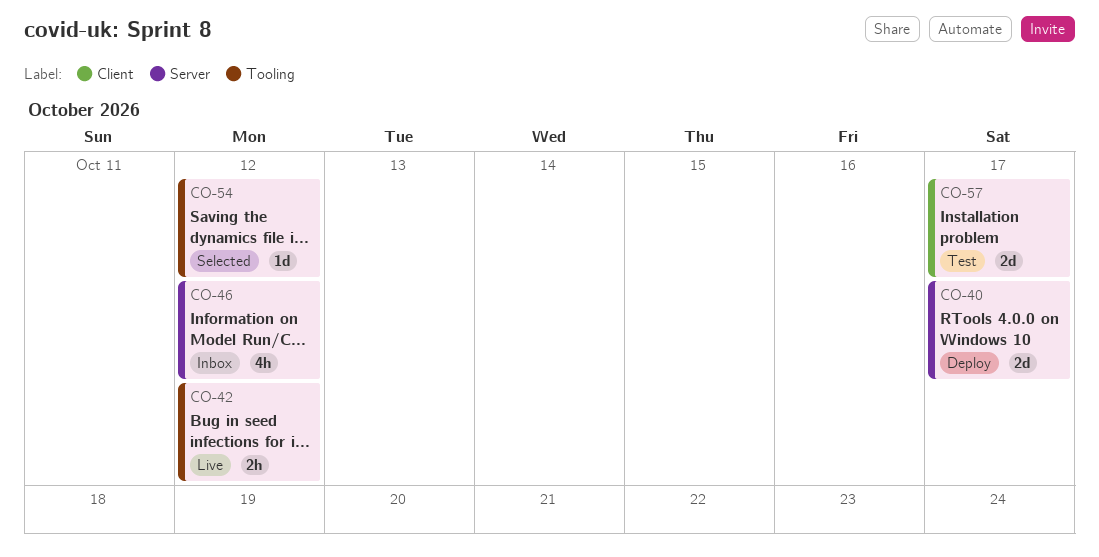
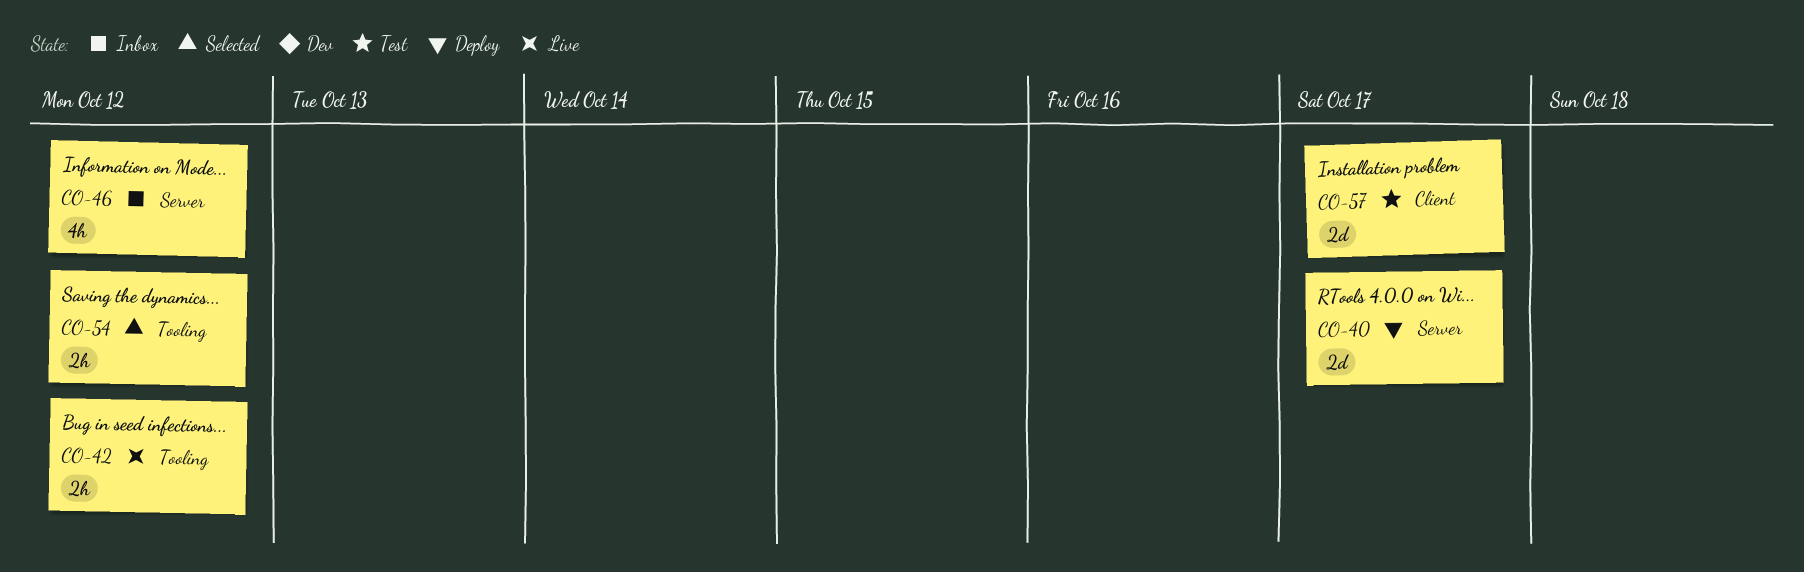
CO-54, estimate: 1d -> 2h

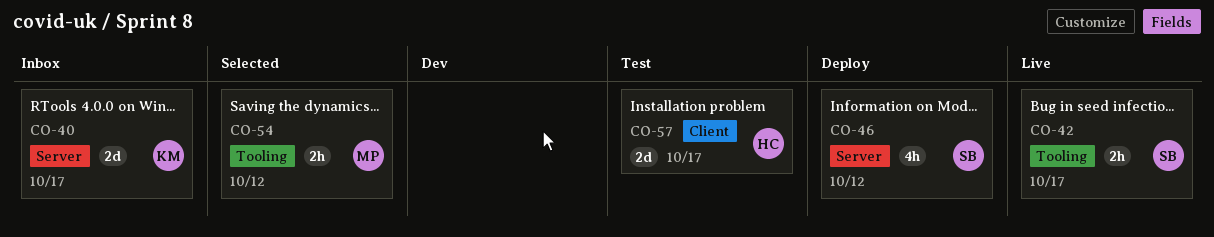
CO-40, status: Deploy -> Inbox
CO-42, due: Oct 12 -> Oct 17
CO-46, status: Inbox -> Deploy

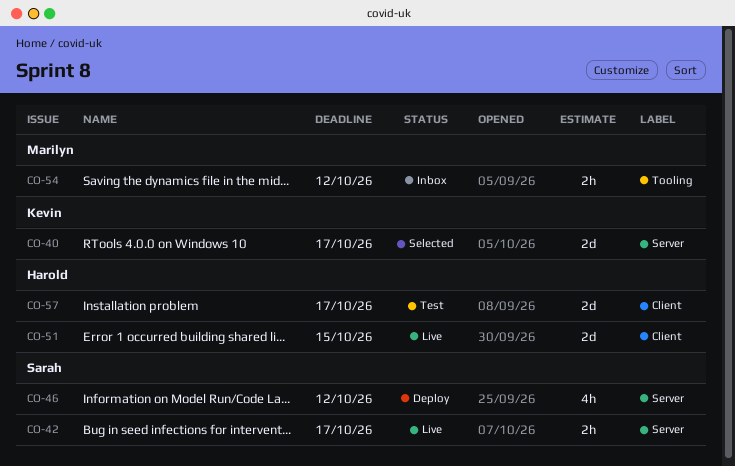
CO-40, status: Inbox -> Selected
CO-42, label: Tooling -> Server
CO-51: none -> present
CO-54, status: Selected -> Inbox

